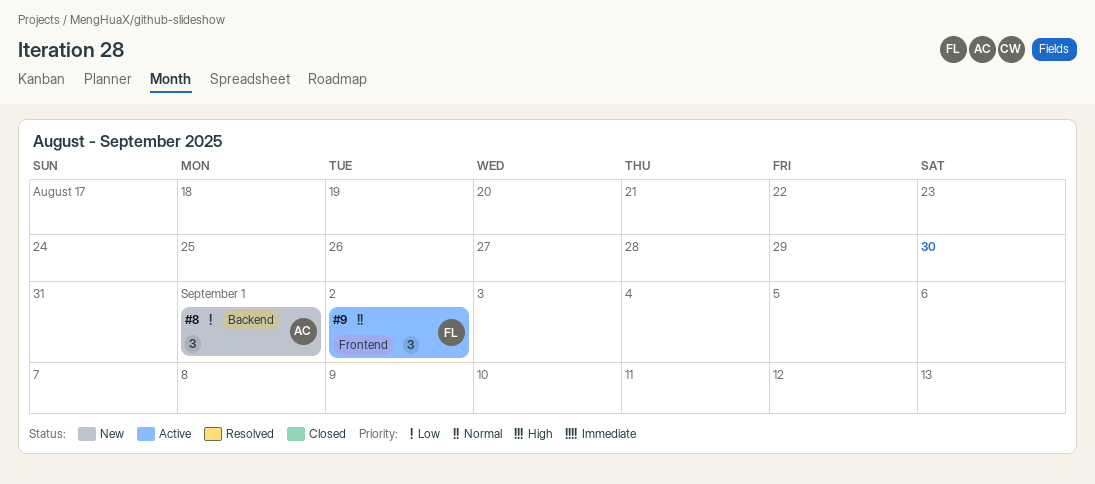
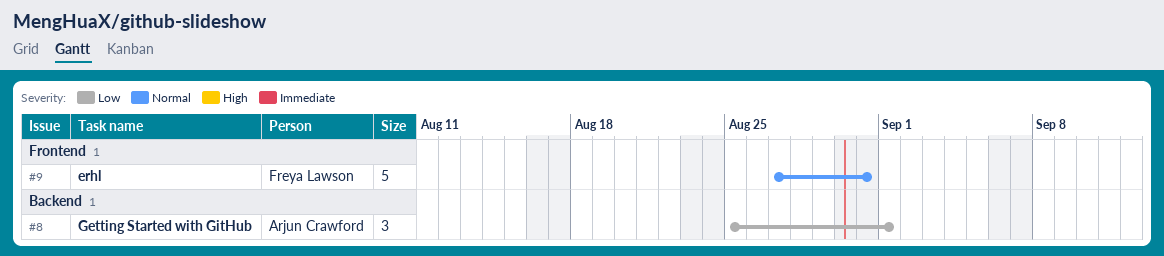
#9, estimate: 3 -> 5
#9, due: Sep 2 -> Aug 31

